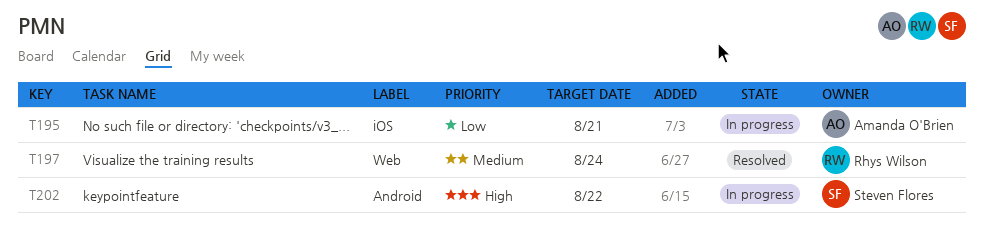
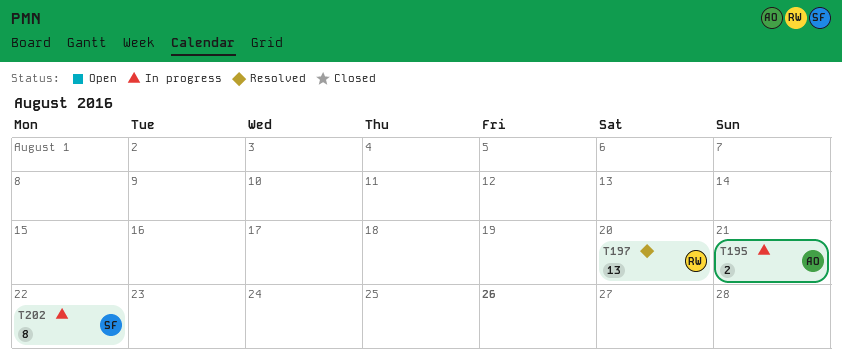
T197, due: Aug 24 -> Aug 20

